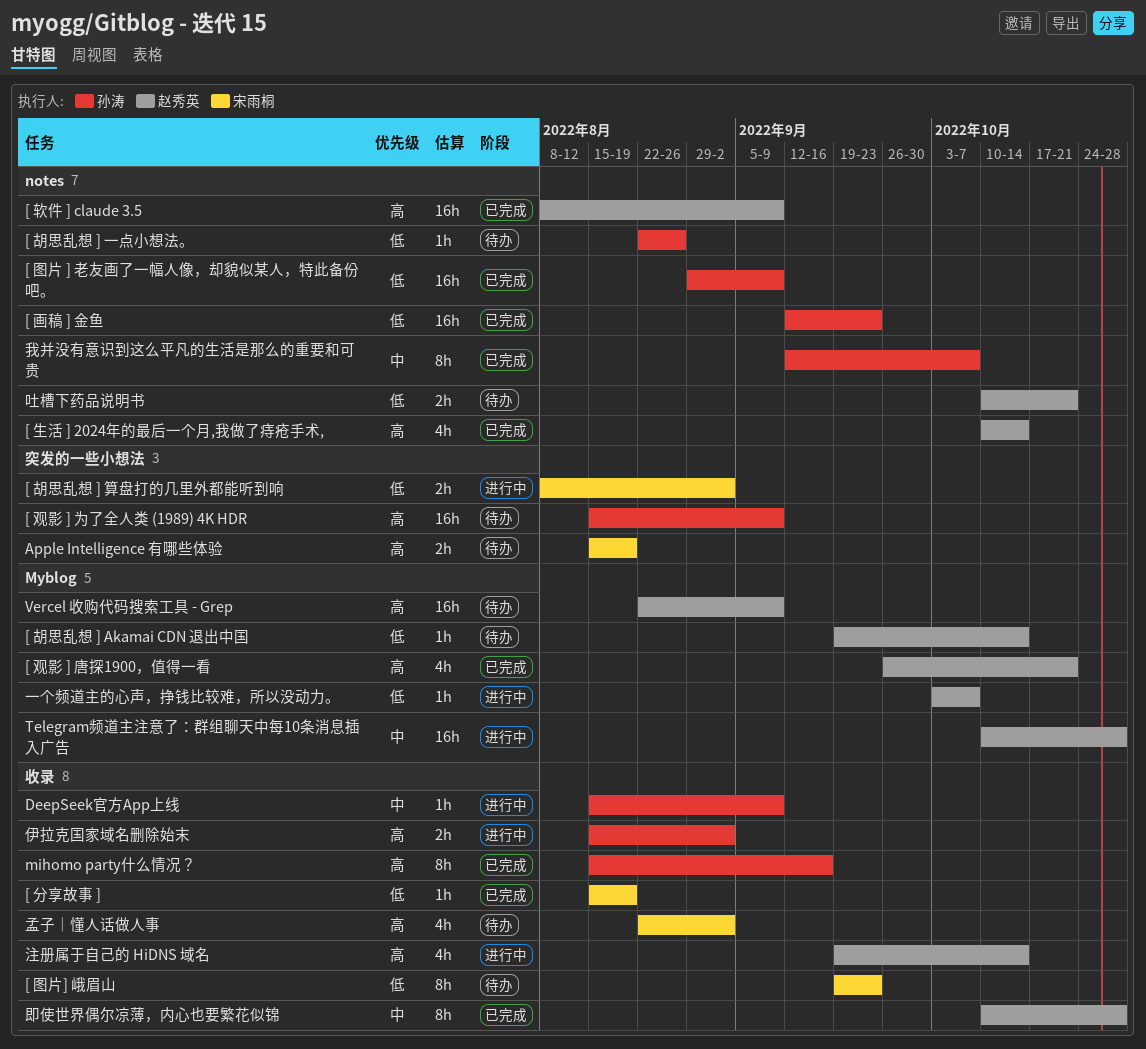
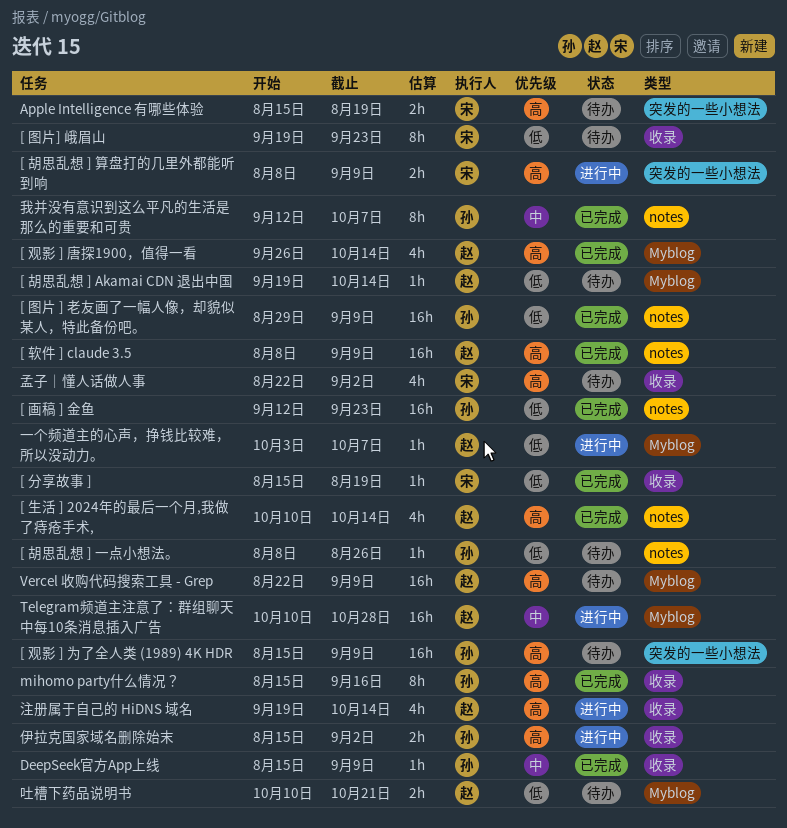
[ 胡思乱想 ] 一点小想法。, start: Aug 22 -> Aug 8
[ 胡思乱想 ] 算盘打的几里外都能听到响, priority: 低 -> 高
[ 胡思乱想 ] 算盘打的几里外都能听到响, due: Sep 2 -> Sep 9
[ 观影 ] 唐探1900，值得一看, due: Oct 21 -> Oct 14
DeepSeek官方App上线, status: 进行中 -> 已完成
即使世界偶尔凉薄，内心也要繁花似锦: present -> none
吐槽下药品说明书, label: notes -> Myblog

